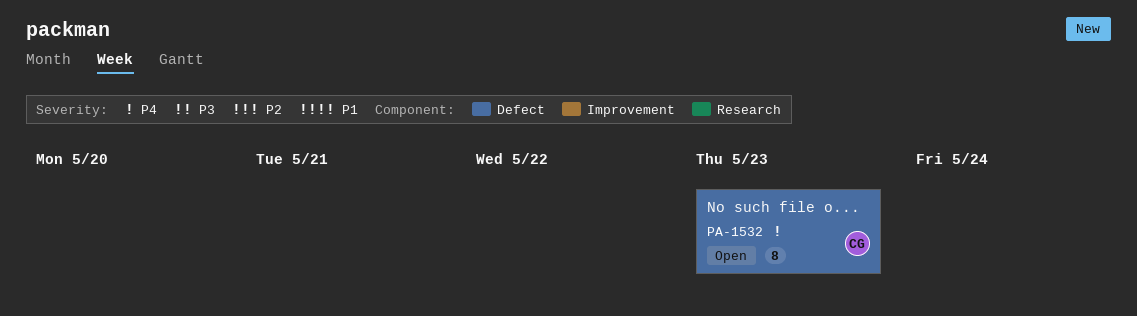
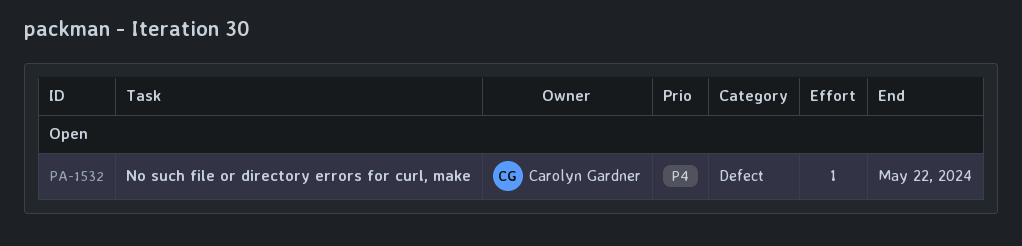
PA-1532, estimate: 8 -> 1
PA-1532, due: May 23 -> May 22

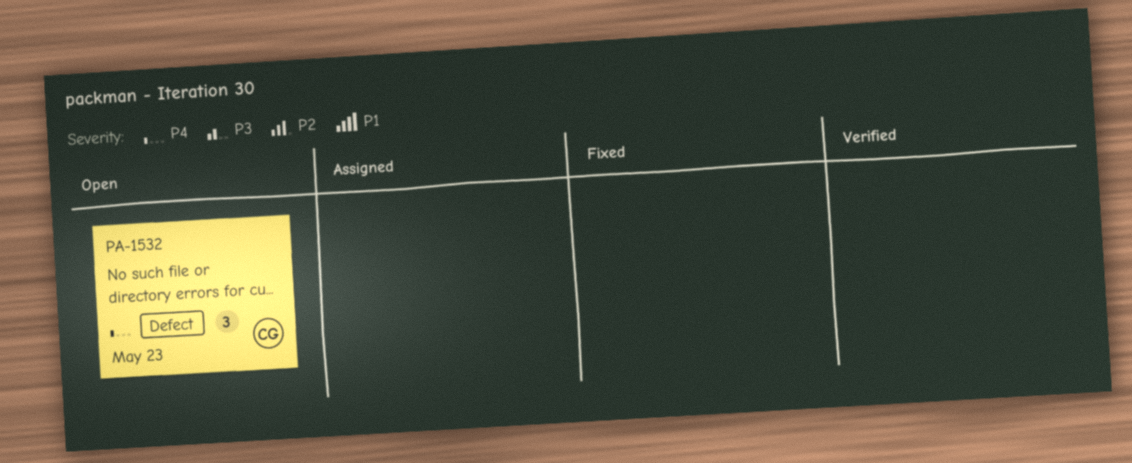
PA-1532, estimate: 1 -> 3
PA-1532, due: May 22 -> May 23

